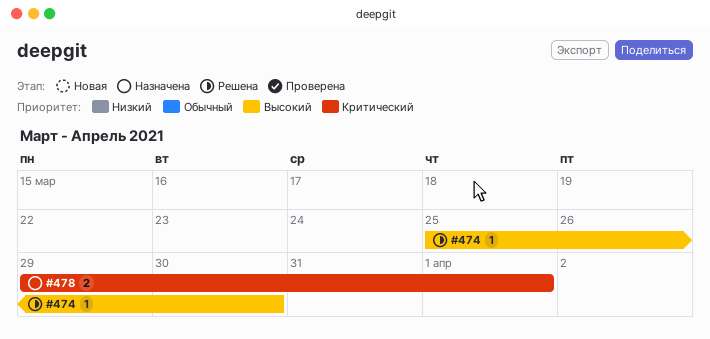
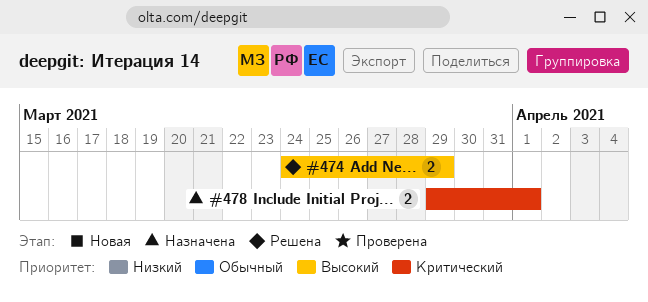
#474, estimate: 1 -> 2
#474, start: Mar 25 -> Mar 24
#474, due: Mar 30 -> Mar 29

